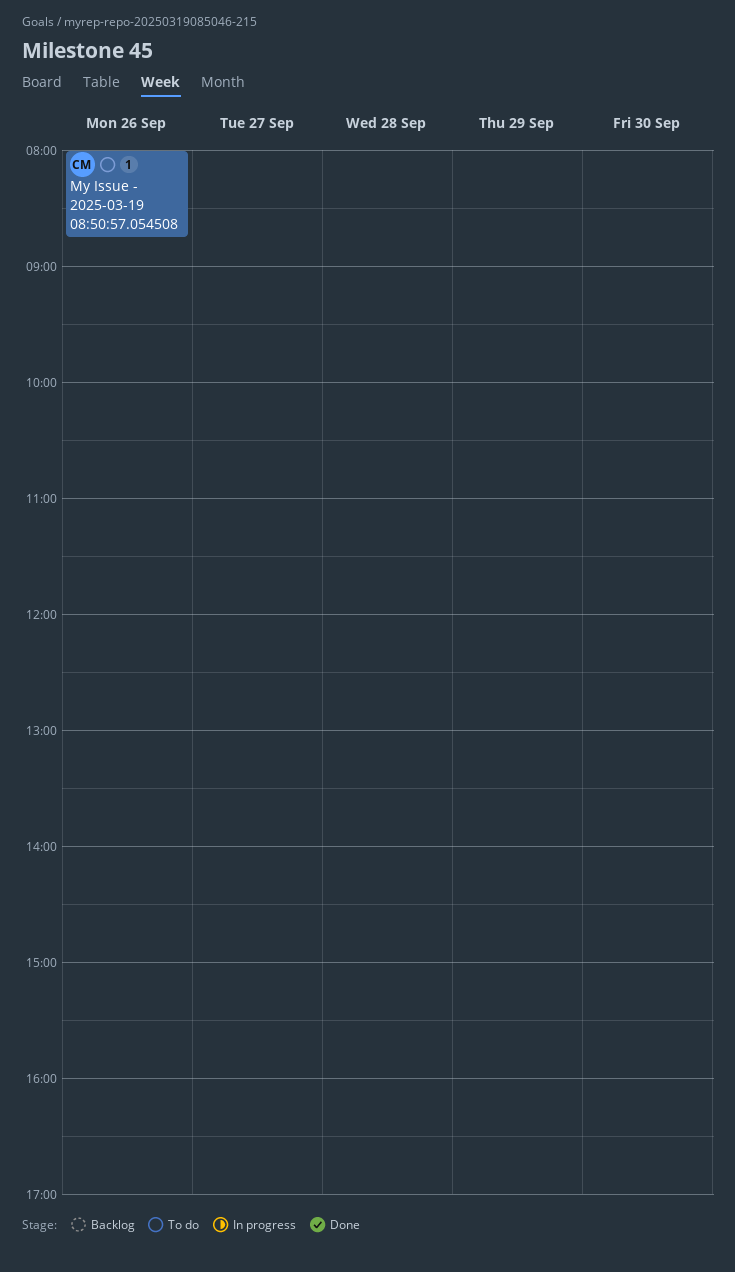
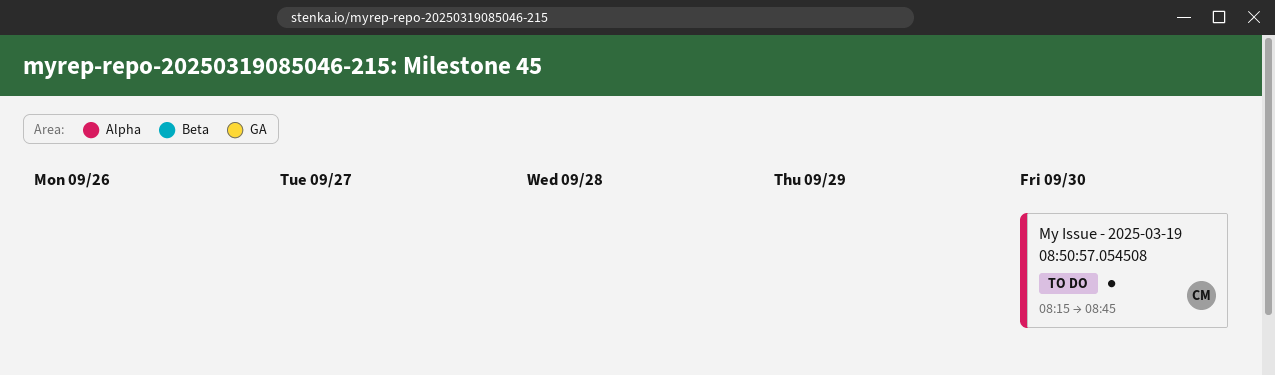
My Issue - 2025-03-19 08:50:57.054508, day: Sep 26 -> Sep 30
My Issue - 2025-03-19 08:50:57.054508, begins: 08:00 -> 08:15

